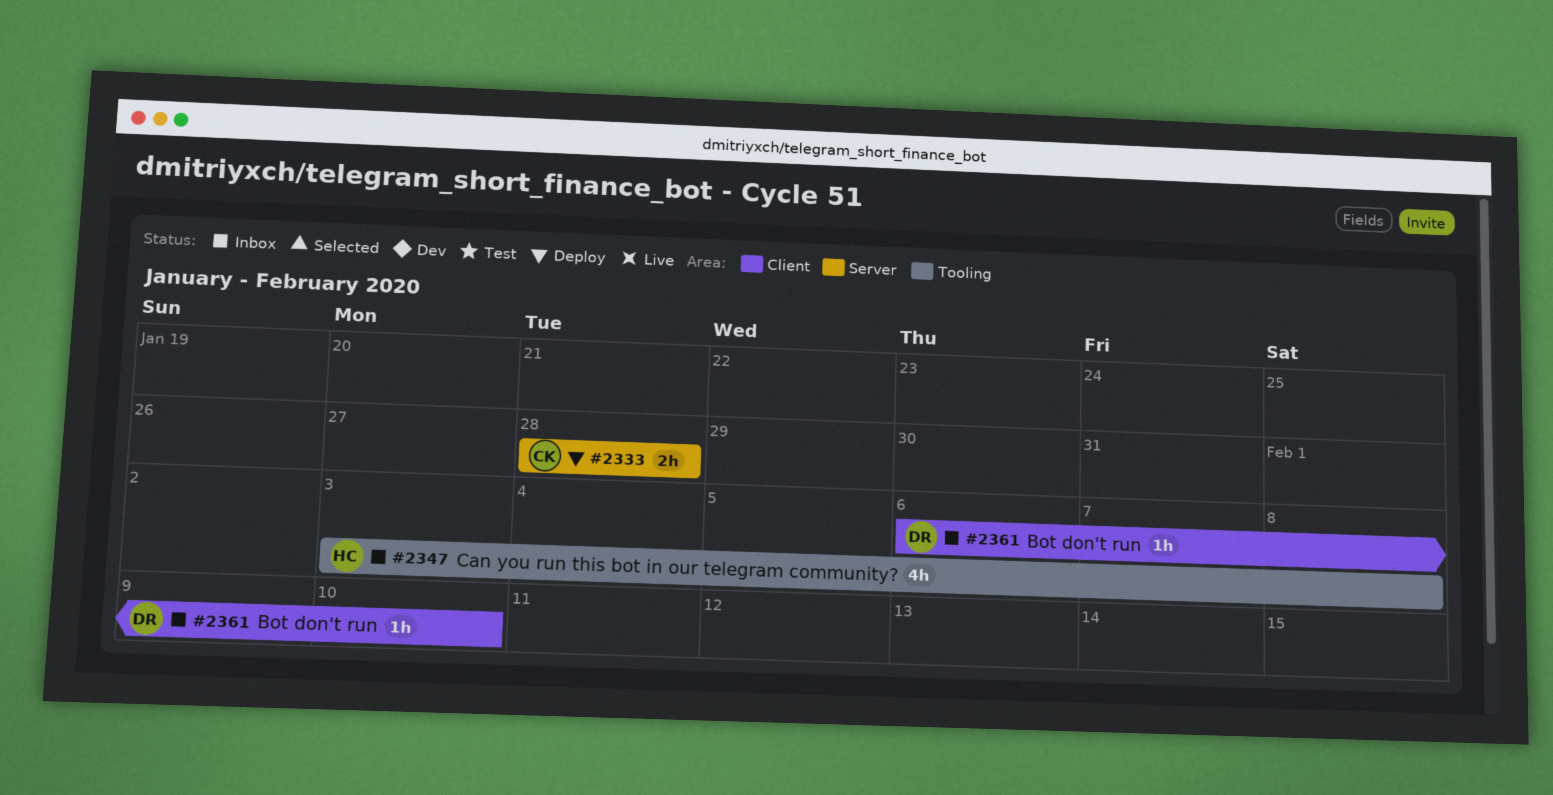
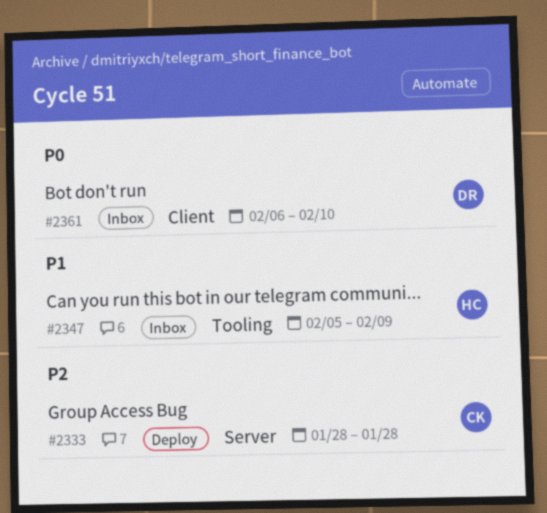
#2347, start: Feb 3 -> Feb 5
#2347, due: Feb 8 -> Feb 9

